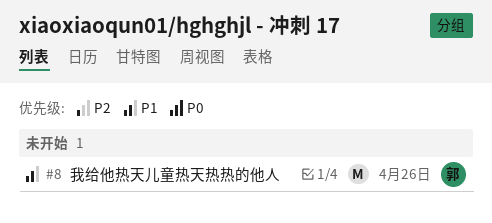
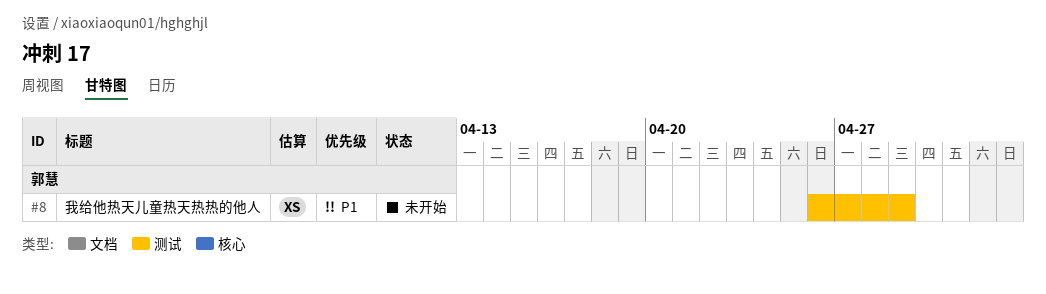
#8, estimate: M -> XS
#8, due: Apr 26 -> Apr 29

